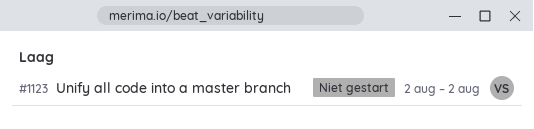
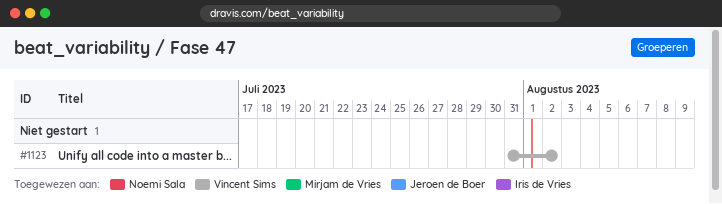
#1123, start: Aug 2 -> Jul 31

